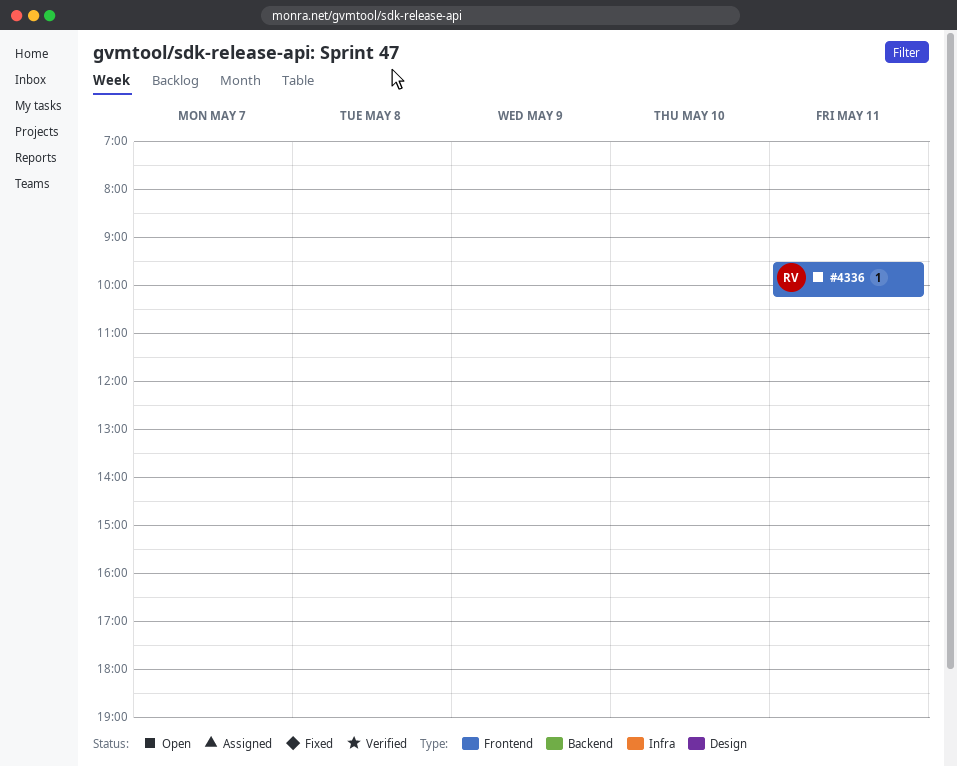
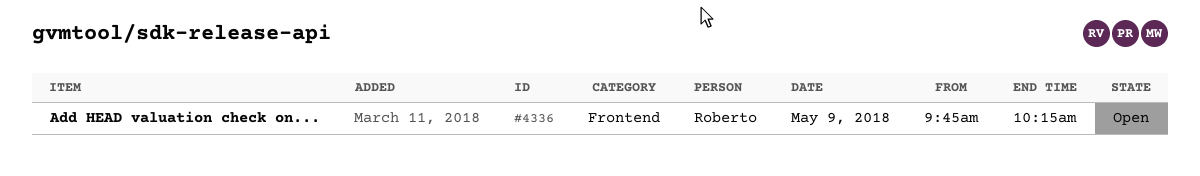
#4336, day: May 11 -> May 9
#4336, begins: 09:30 -> 09:45

